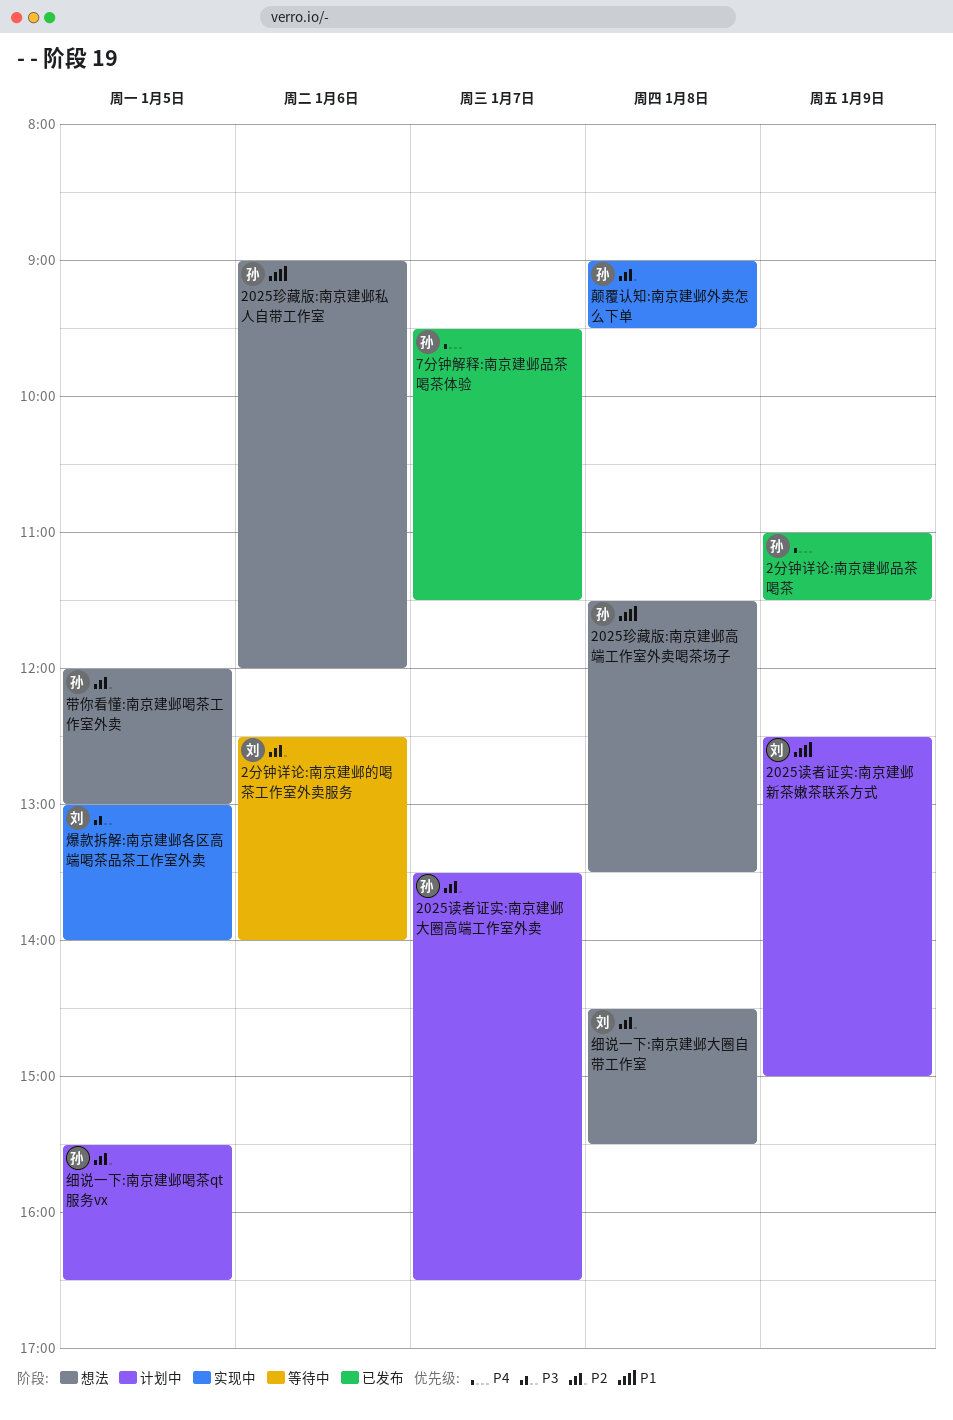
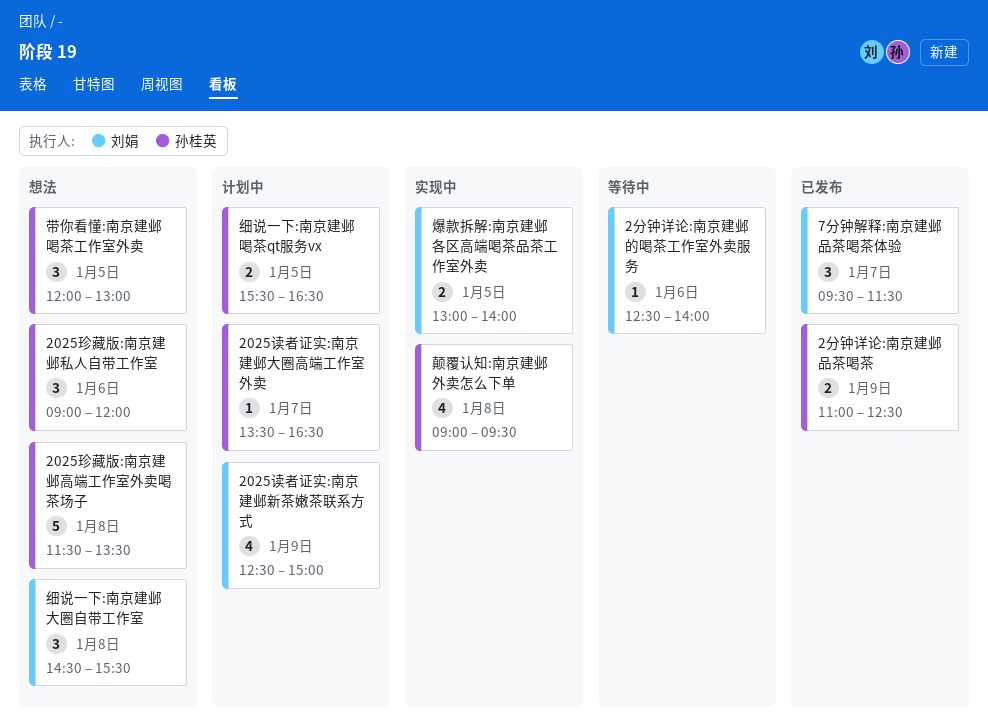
2分钟详论:南京建邺品茶喝茶, ends: 11:30 -> 12:30
7分钟解释:南京建邺品茶喝茶体验, owner: 孙桂英 -> 刘娟

